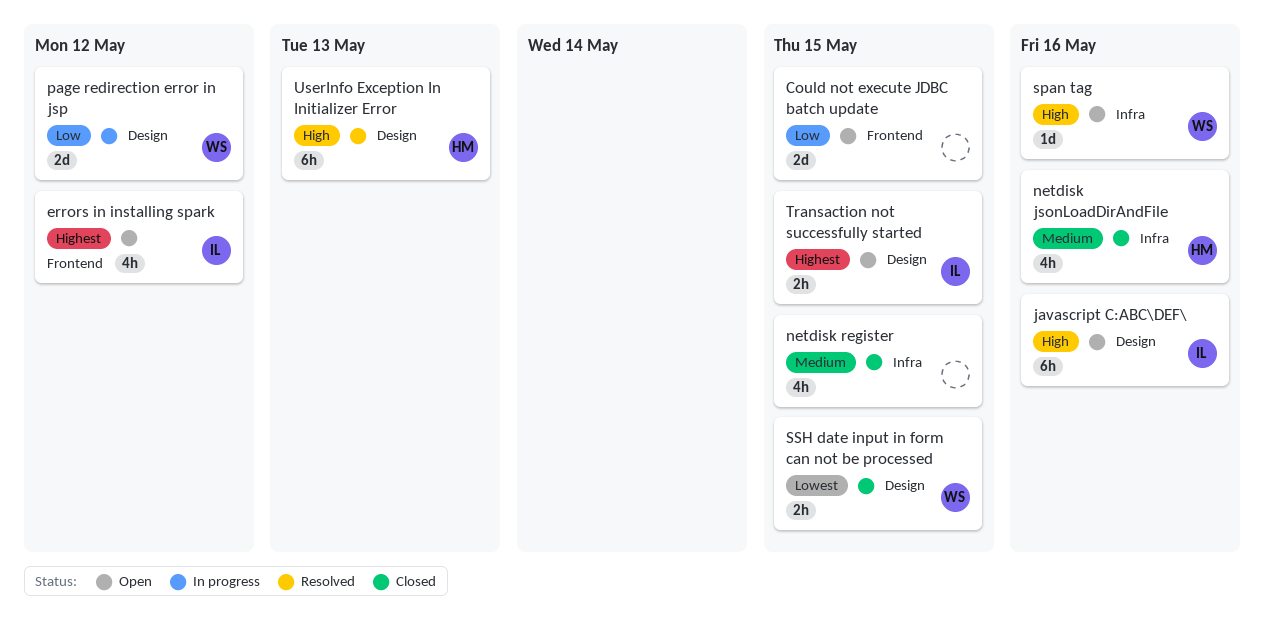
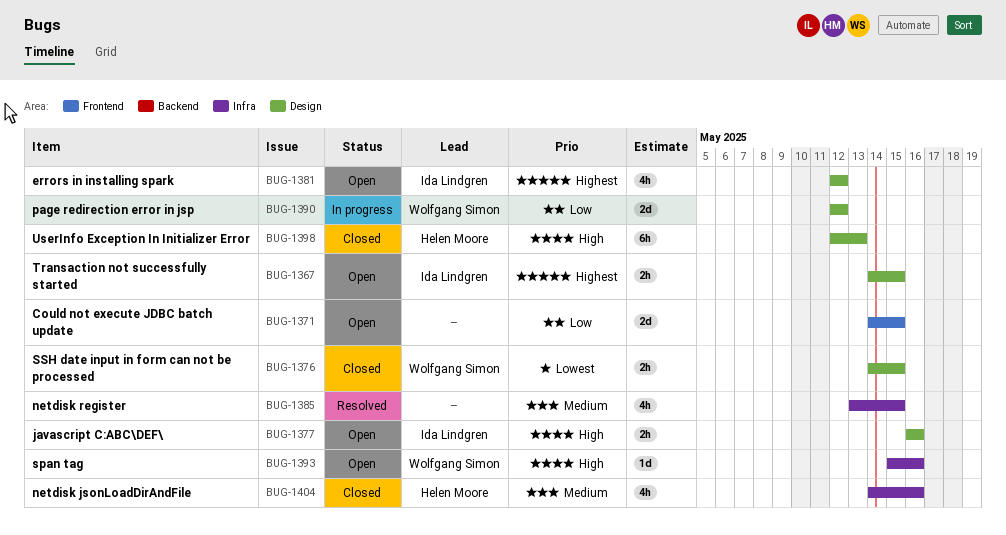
errors in installing spark, label: Frontend -> Design
javascript C:ABC\DEF\, estimate: 6h -> 2h
netdisk register, status: Closed -> Resolved
UserInfo Exception In Initializer Error, status: Resolved -> Closed

